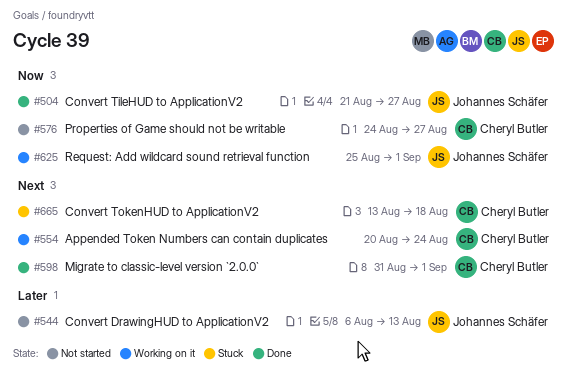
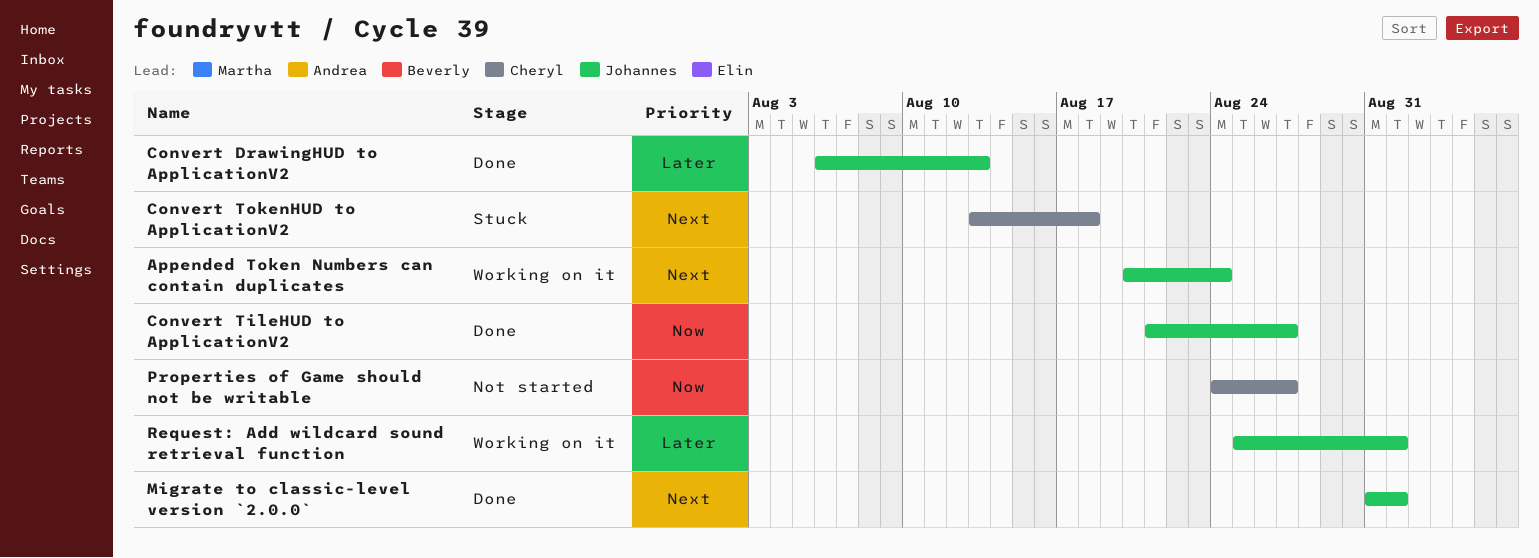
Appended Token Numbers can contain duplicates, owner: Cheryl Butler -> Johannes Schäfer
Convert DrawingHUD to ApplicationV2, status: Not started -> Done
Migrate to classic-level version `2.0.0`, owner: Cheryl Butler -> Johannes Schäfer
Request: Add wildcard sound retrieval function, priority: Now -> Later

